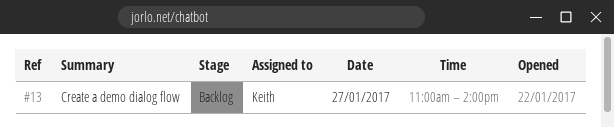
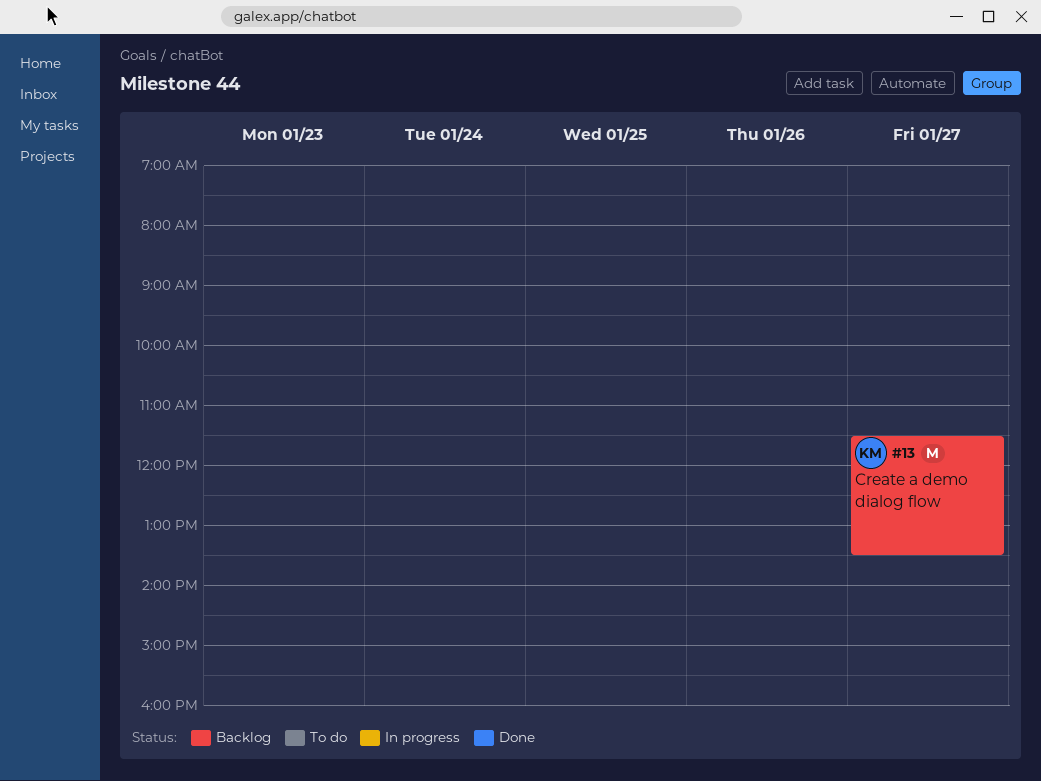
#13, begins: 11:00 -> 11:30
#13, ends: 14:00 -> 13:30

